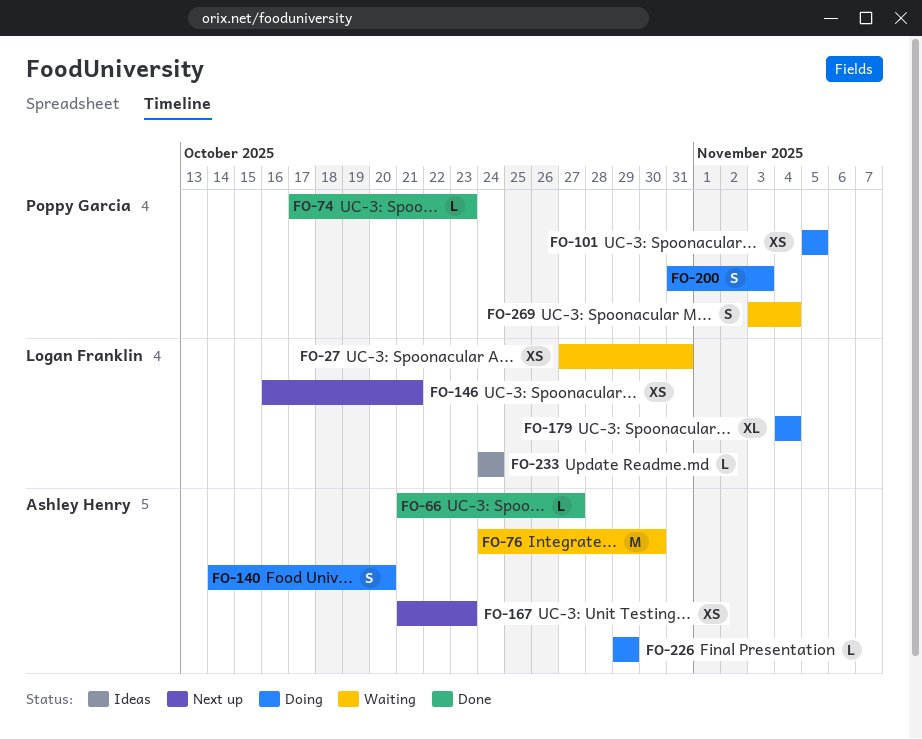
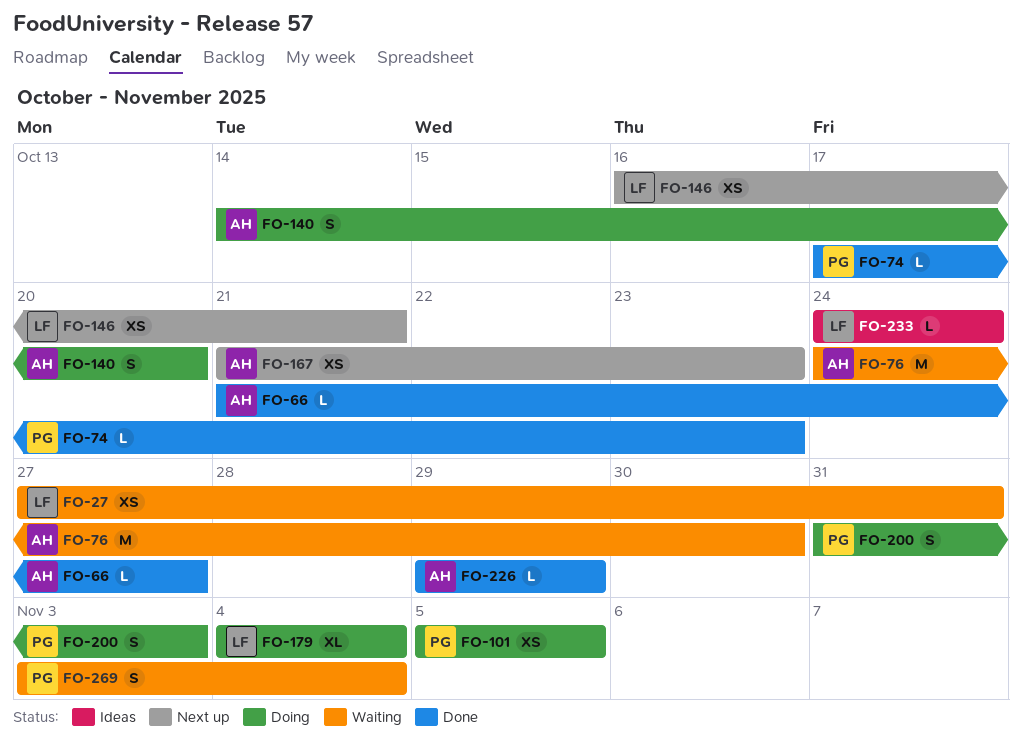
FO-226, status: Doing -> Done

